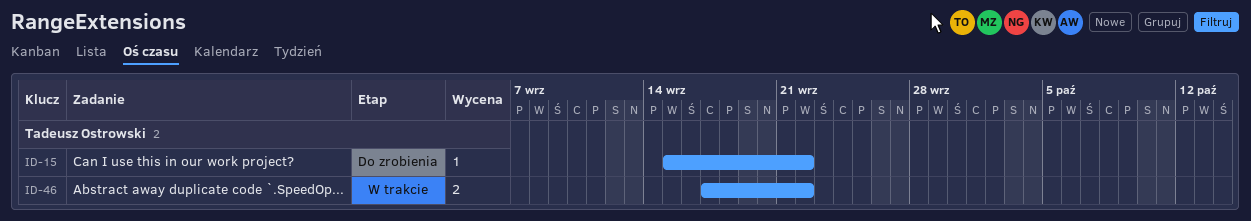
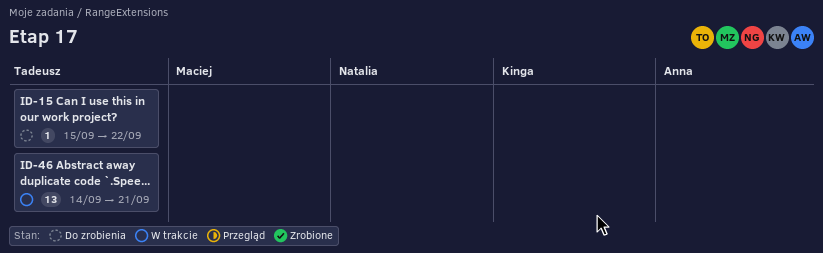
ID-46, estimate: 2 -> 13
ID-46, start: Sep 17 -> Sep 14
ID-46, due: Sep 22 -> Sep 21

